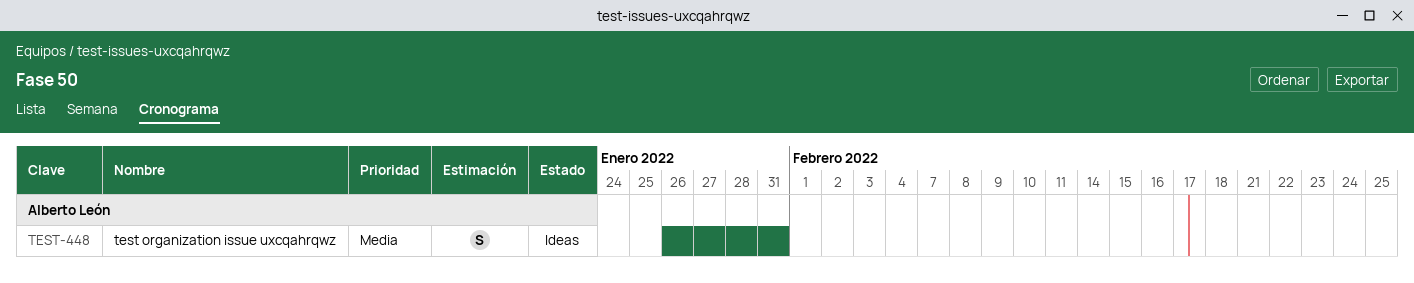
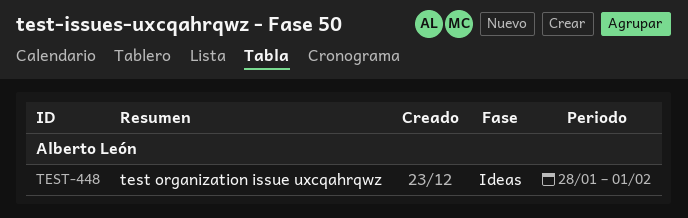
TEST-448, start: Jan 26 -> Jan 28
TEST-448, due: Jan 31 -> Feb 1

